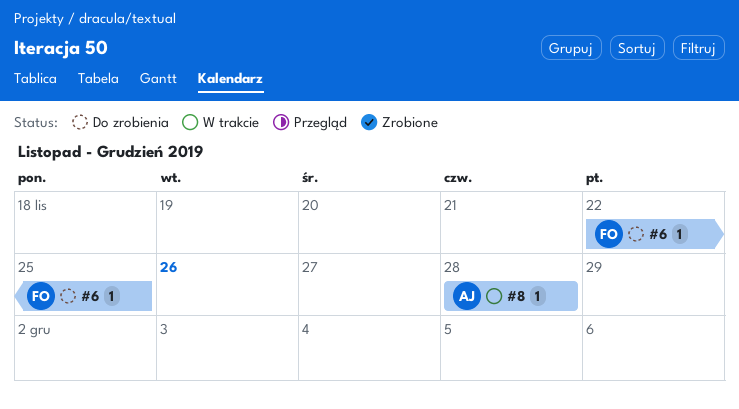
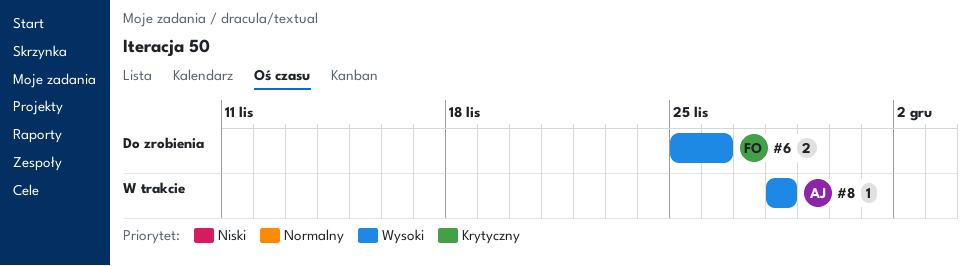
#6, estimate: 1 -> 2
#6, start: Nov 22 -> Nov 25
#6, due: Nov 25 -> Nov 26

